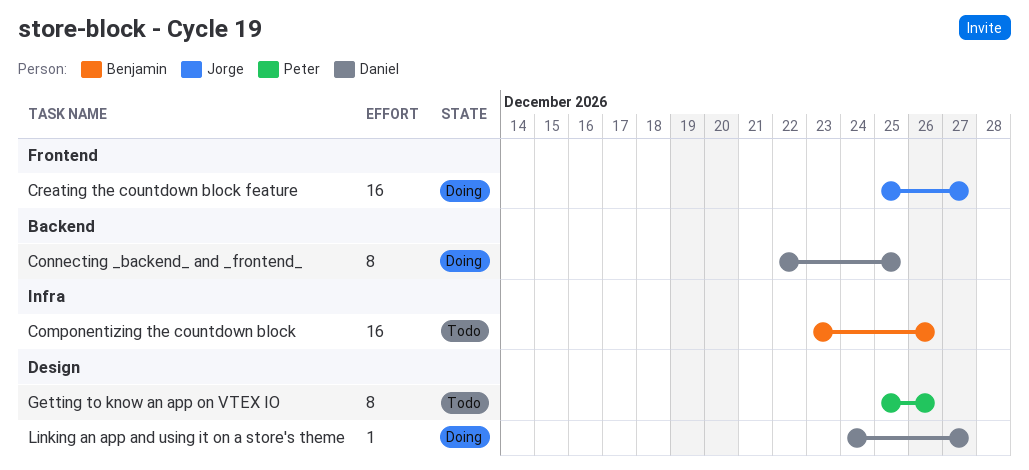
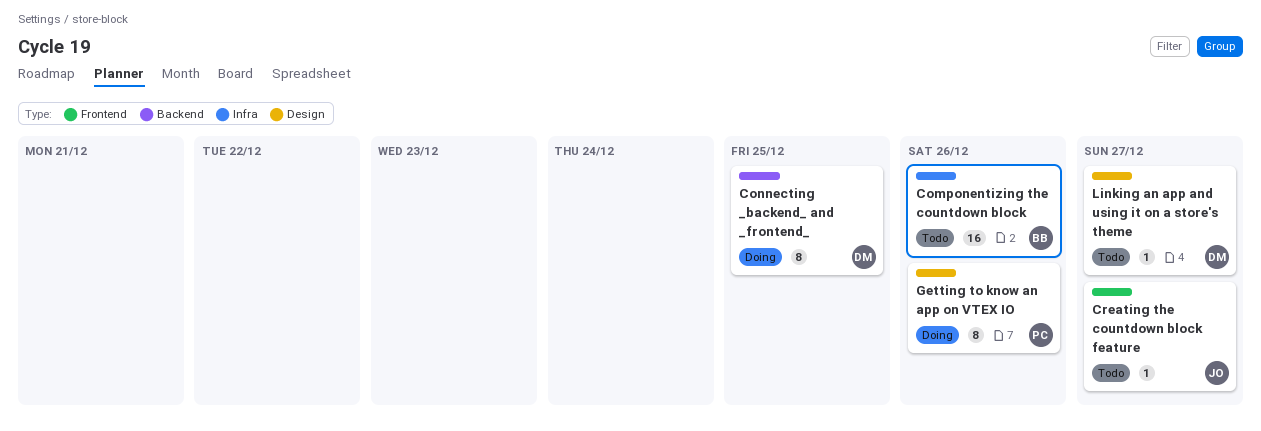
Creating the countdown block feature, status: Doing -> Todo
Creating the countdown block feature, estimate: 16 -> 1
Getting to know an app on VTEX IO, status: Todo -> Doing
Linking an app and using it on a store's theme, status: Doing -> Todo

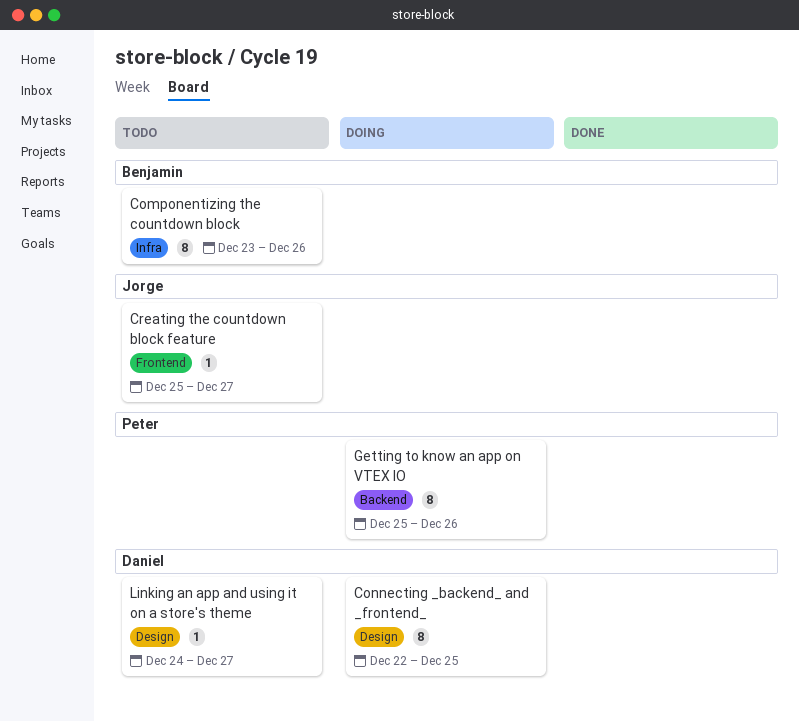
Componentizing the countdown block, estimate: 16 -> 8
Connecting _backend_ and _frontend_, label: Backend -> Design
Getting to know an app on VTEX IO, label: Design -> Backend

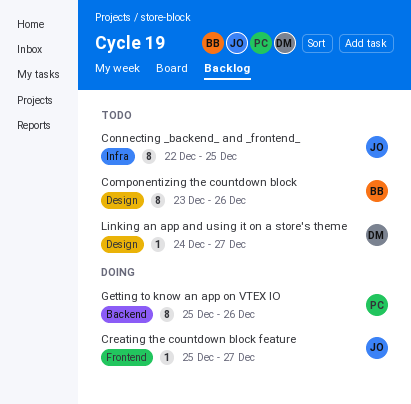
Componentizing the countdown block, label: Infra -> Design
Connecting _backend_ and _frontend_, status: Doing -> Todo
Connecting _backend_ and _frontend_, owner: Daniel -> Jorge
Connecting _backend_ and _frontend_, label: Design -> Infra
Creating the countdown block feature, status: Todo -> Doing

